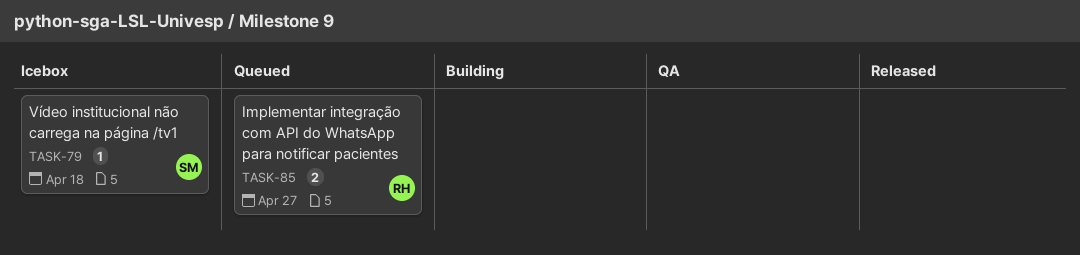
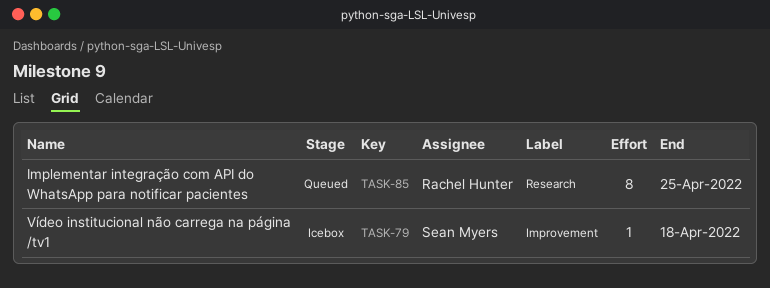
TASK-85, estimate: 2 -> 8
TASK-85, due: Apr 27 -> Apr 25

